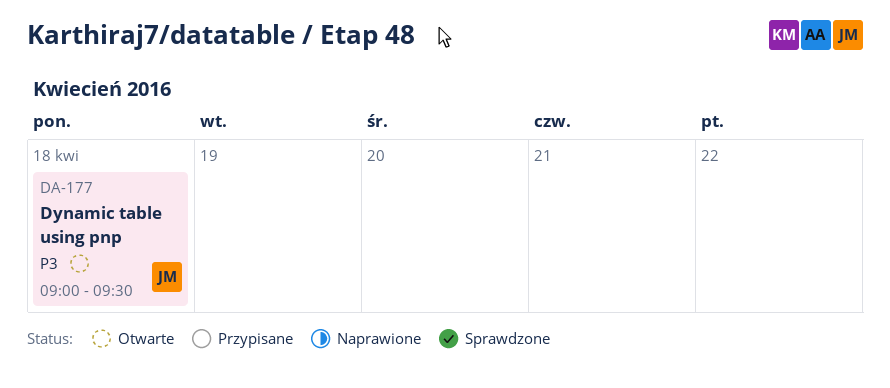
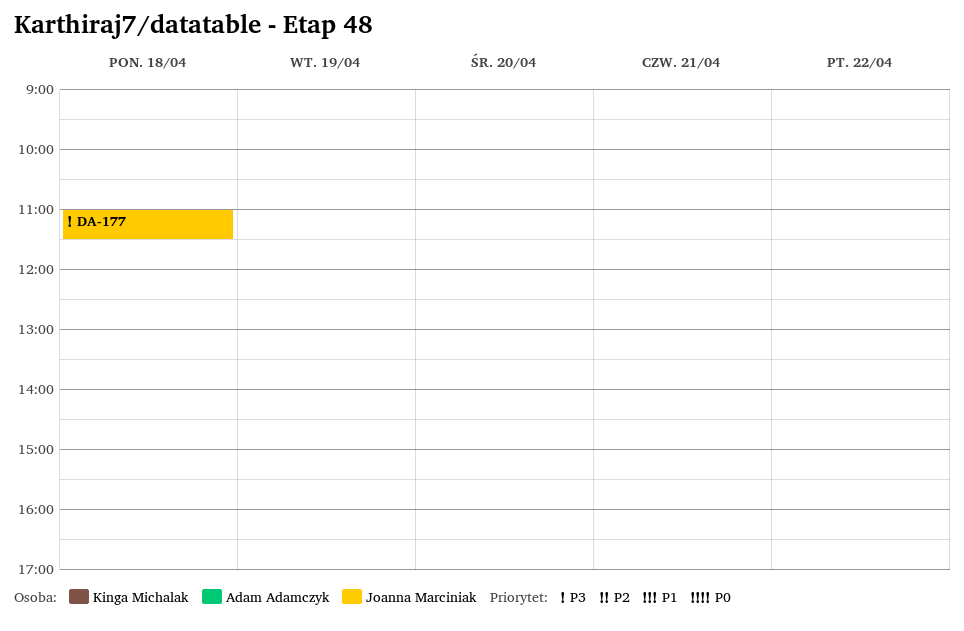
DA-177, begins: 09:00 -> 11:00
DA-177, ends: 09:30 -> 11:30

